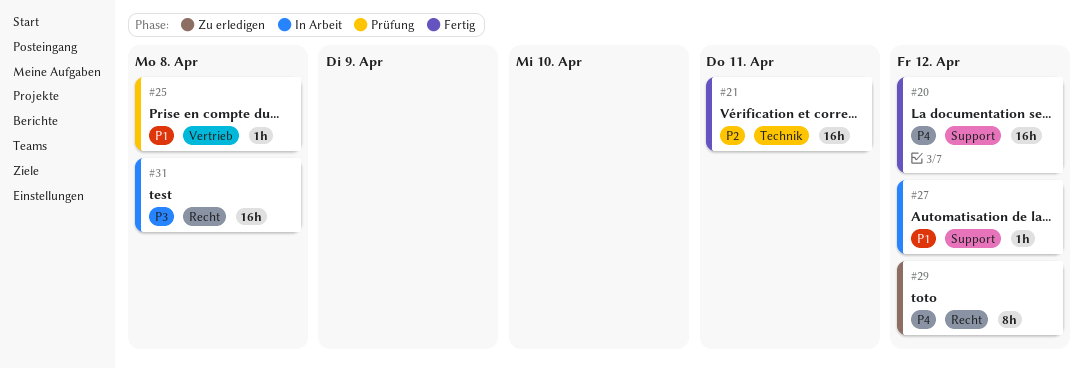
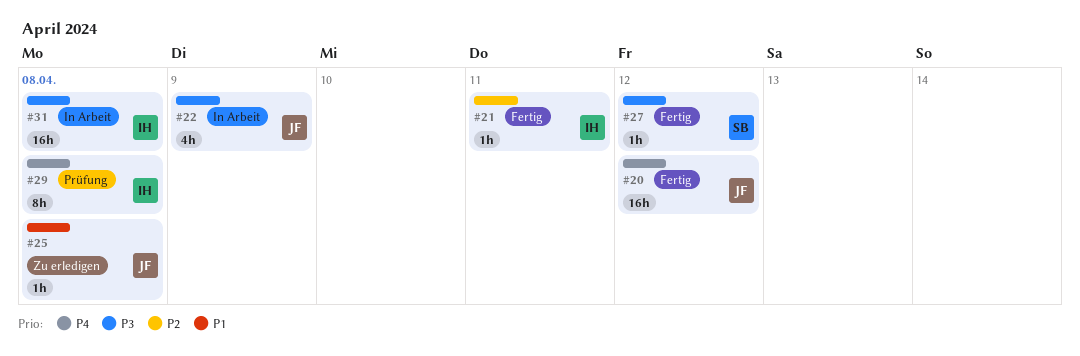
#21, estimate: 16h -> 1h
#22: none -> present
#25, status: Prüfung -> Zu erledigen
#27, status: In Arbeit -> Fertig
#27, priority: P1 -> P3
#29, status: Zu erledigen -> Prüfung
#29, due: Apr 12 -> Apr 8

